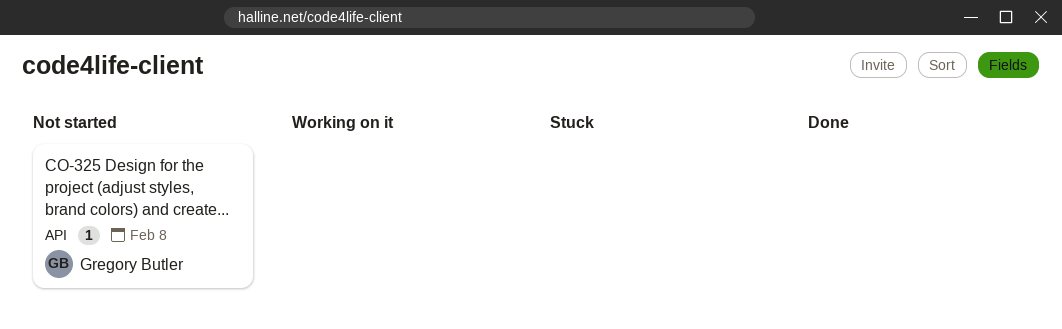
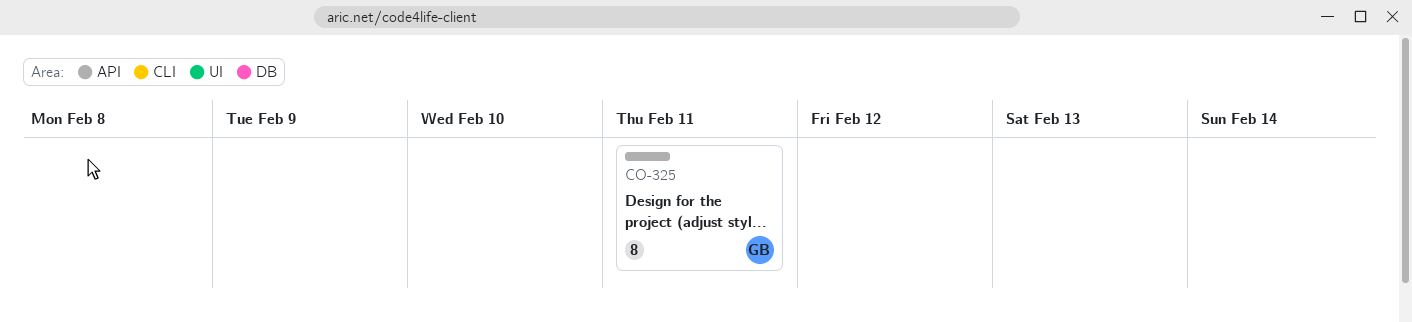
CO-325, estimate: 1 -> 8
CO-325, due: Feb 8 -> Feb 11

